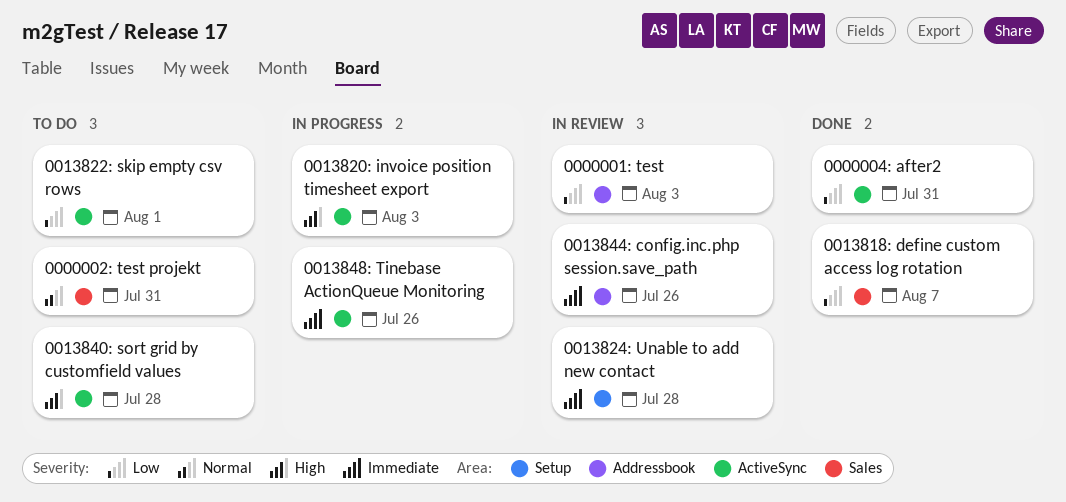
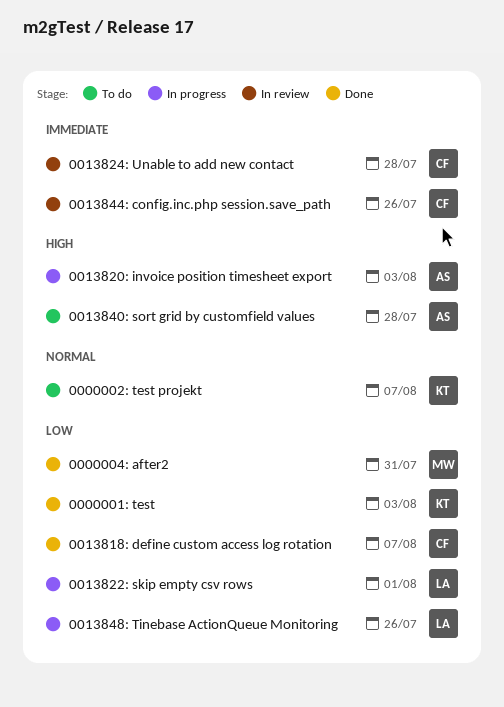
0000001: test, status: In review -> Done
0000002: test projekt, due: Jul 31 -> Aug 7
0013822: skip empty csv rows, status: To do -> In progress
0013848: Tinebase ActionQueue Monitoring, priority: Immediate -> Low

